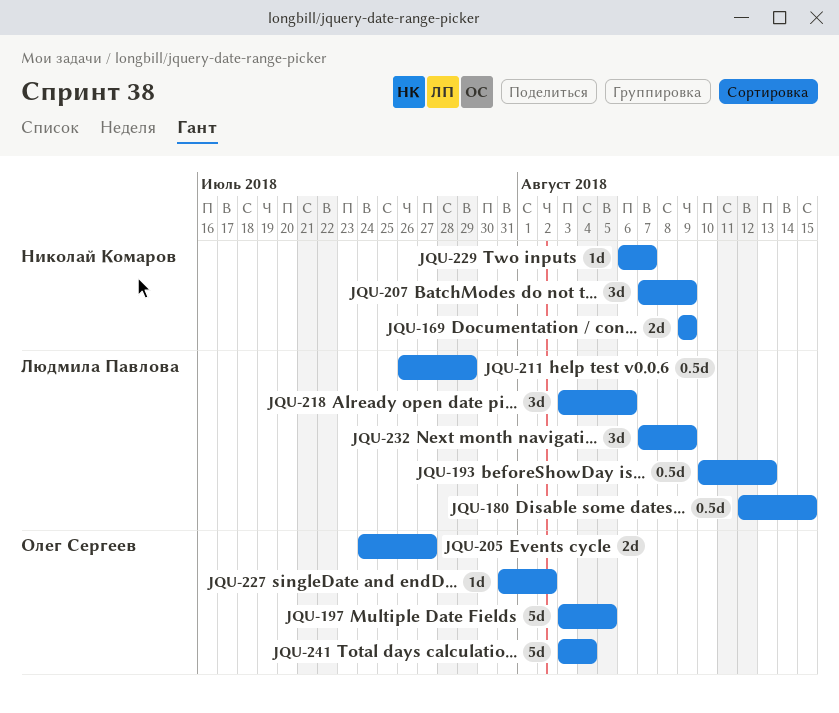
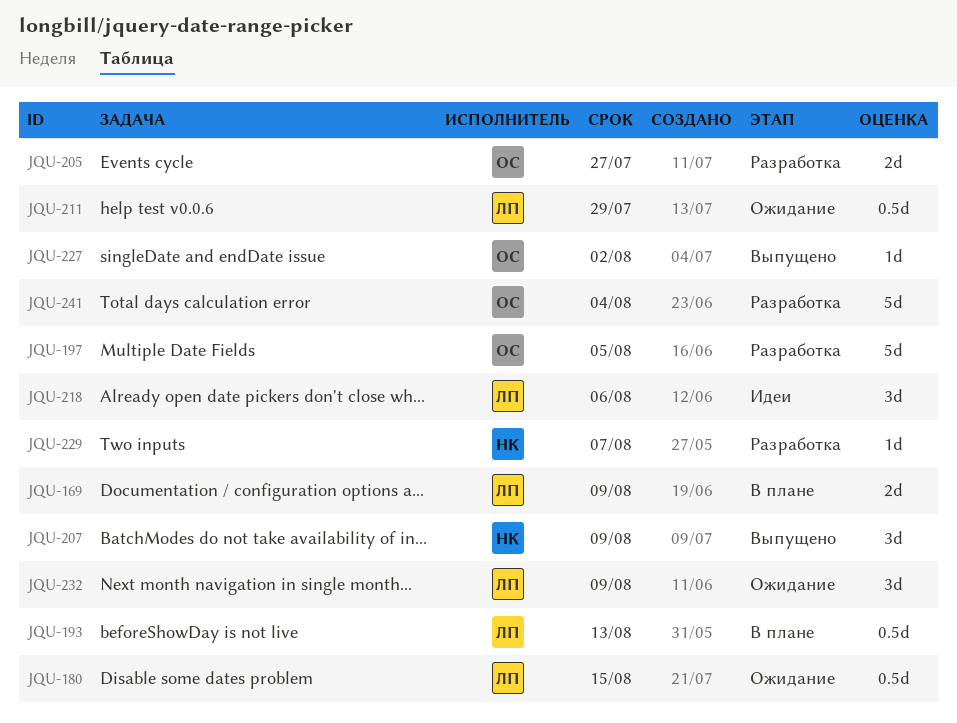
JQU-169, owner: Николай Комаров -> Людмила Павлова

